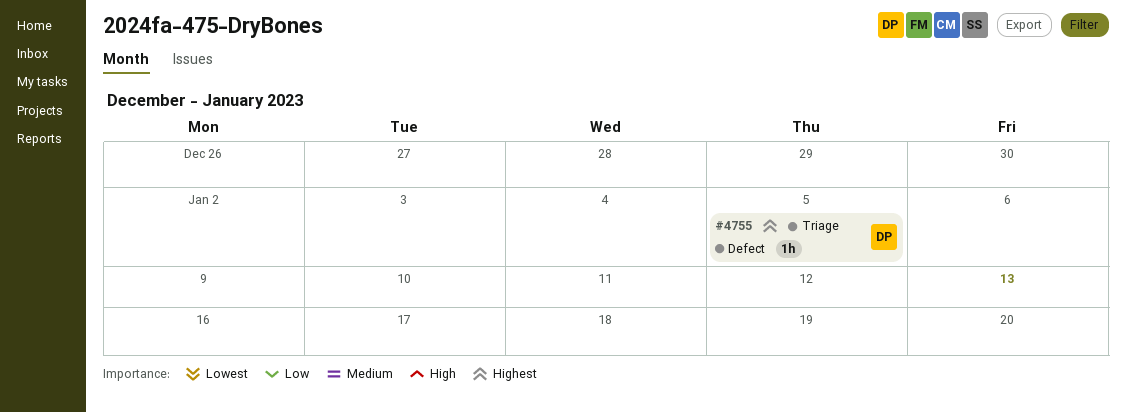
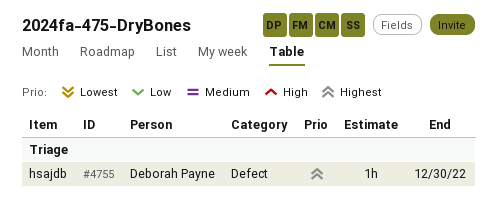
#4755, due: Jan 5 -> Dec 30

